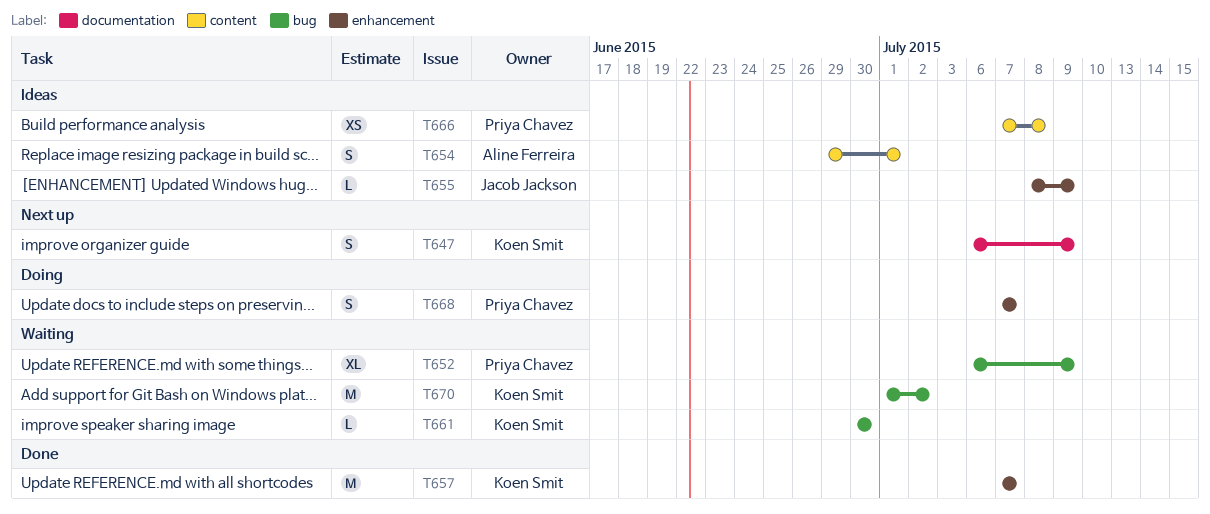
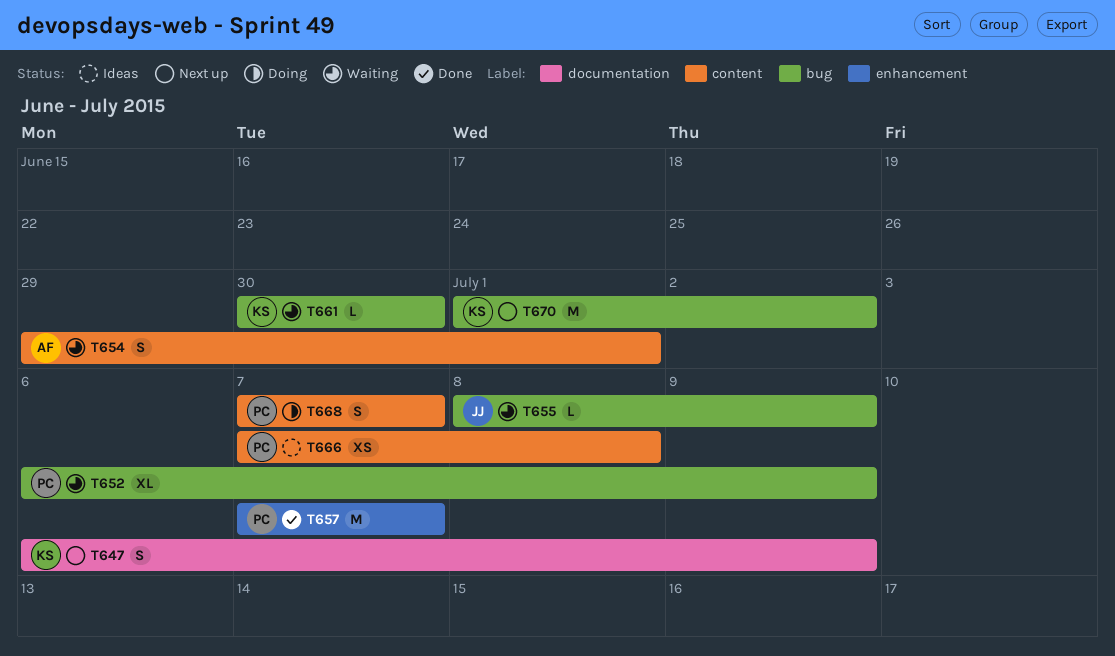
T654, status: Ideas -> Waiting
T655, status: Ideas -> Waiting
T655, label: enhancement -> bug
T657, owner: Koen Smit -> Priya Chavez
T668, label: enhancement -> content
T670, status: Waiting -> Next up

